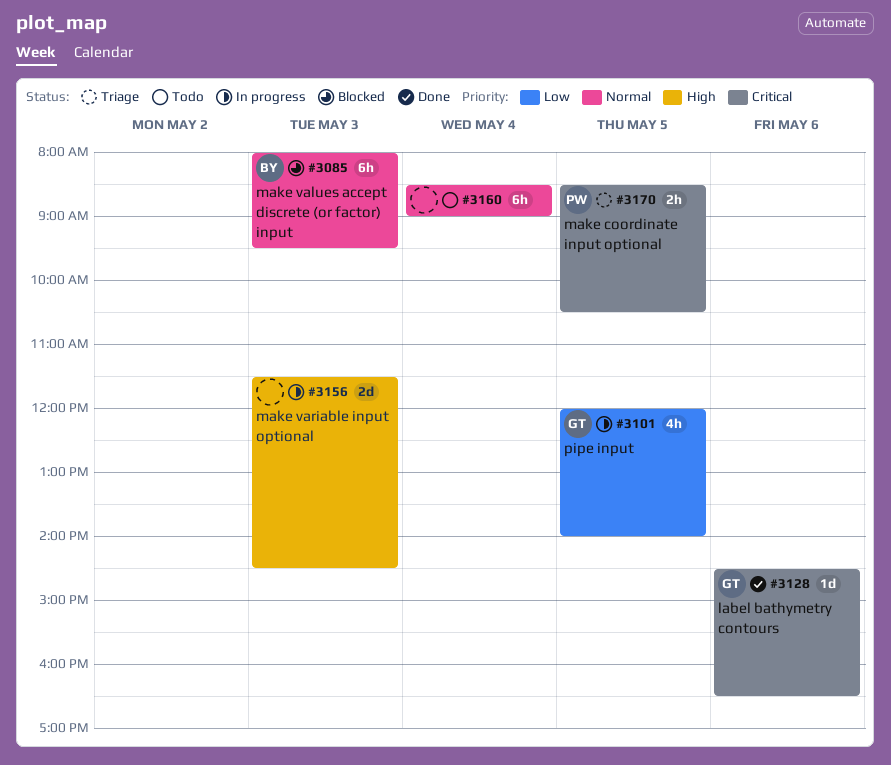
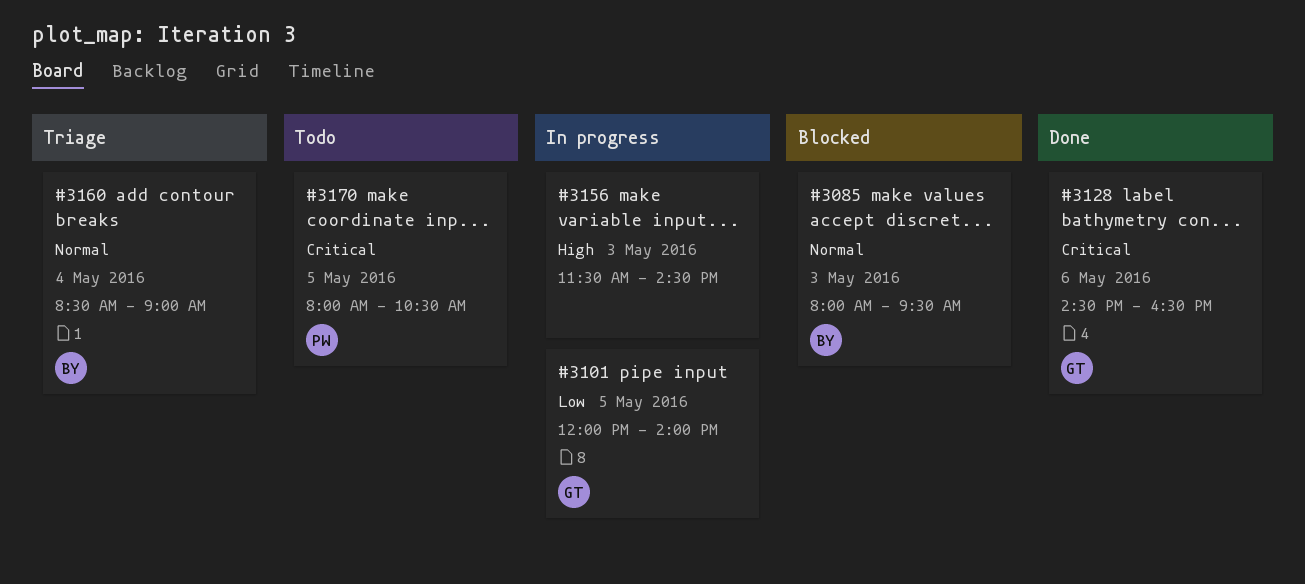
#3160, status: Todo -> Triage
#3160, owner: none -> BY
#3170, status: Triage -> Todo
#3170, begins: 08:30 -> 08:00

